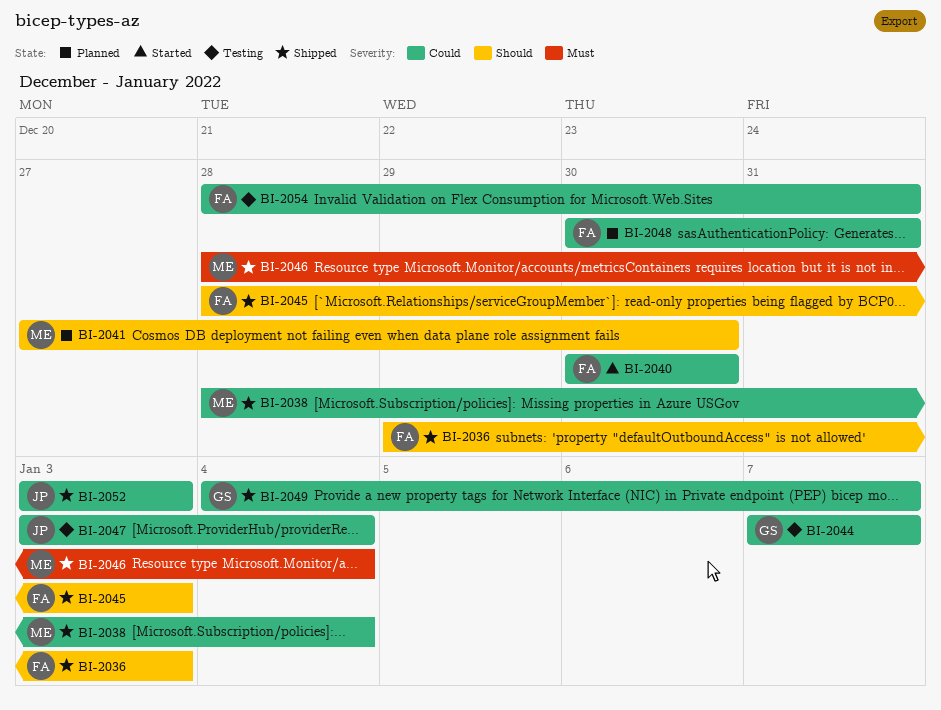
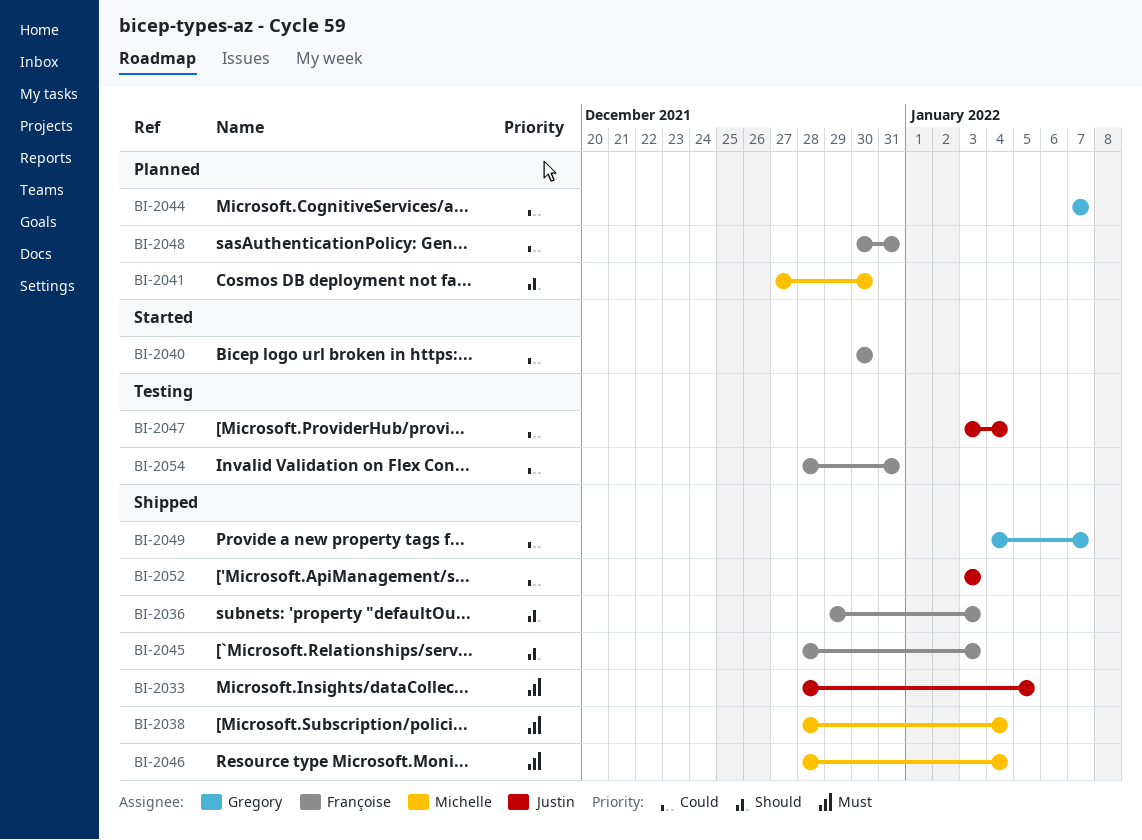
BI-2033: none -> present
BI-2038, priority: Could -> Must
BI-2044, status: Testing -> Planned

